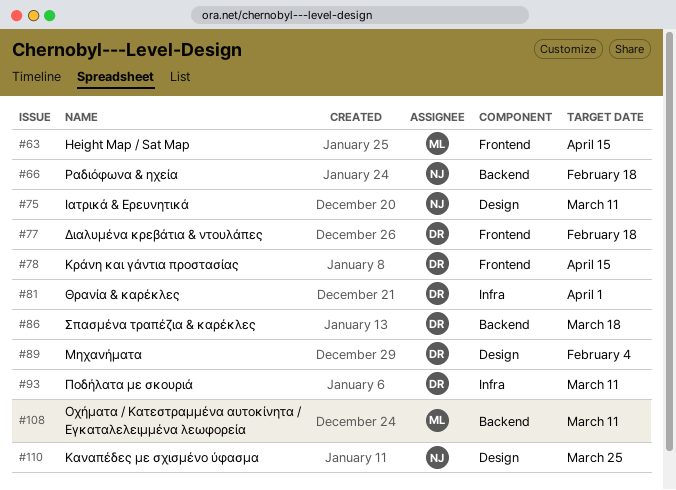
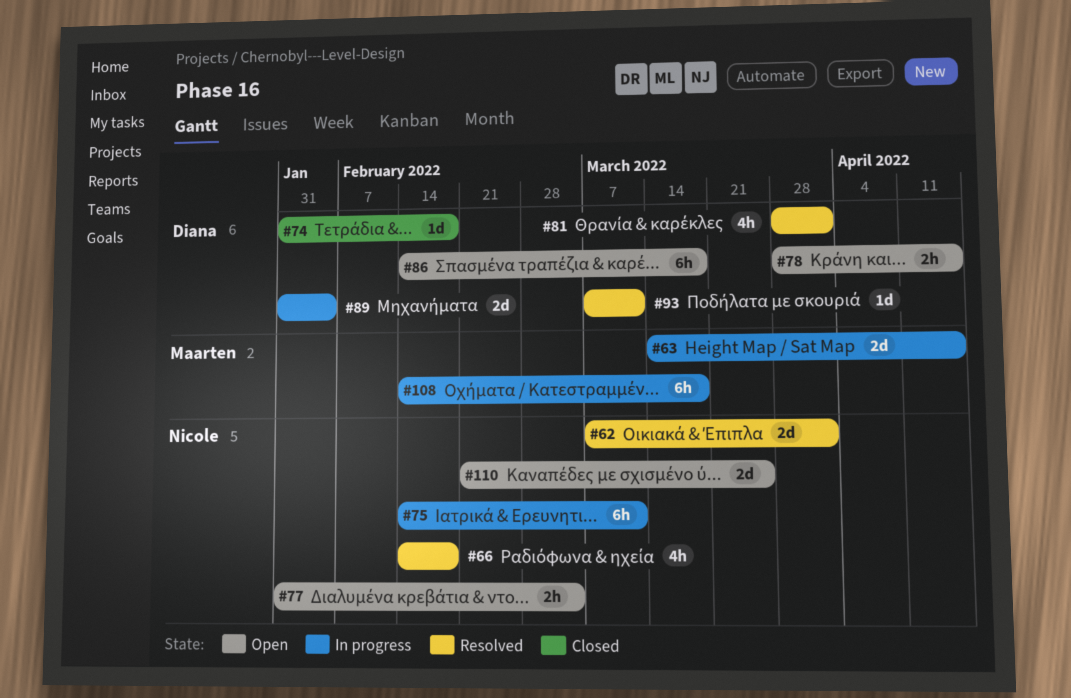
#62: none -> present
#74: none -> present
#77, owner: Diana -> Nicole
#77, due: Feb 18 -> Mar 4
#108, due: Mar 11 -> Mar 18

